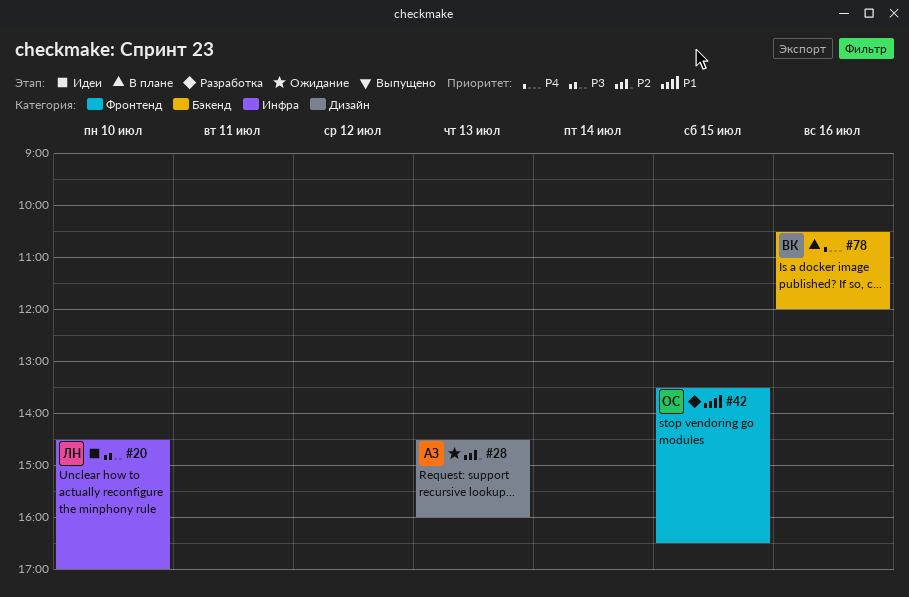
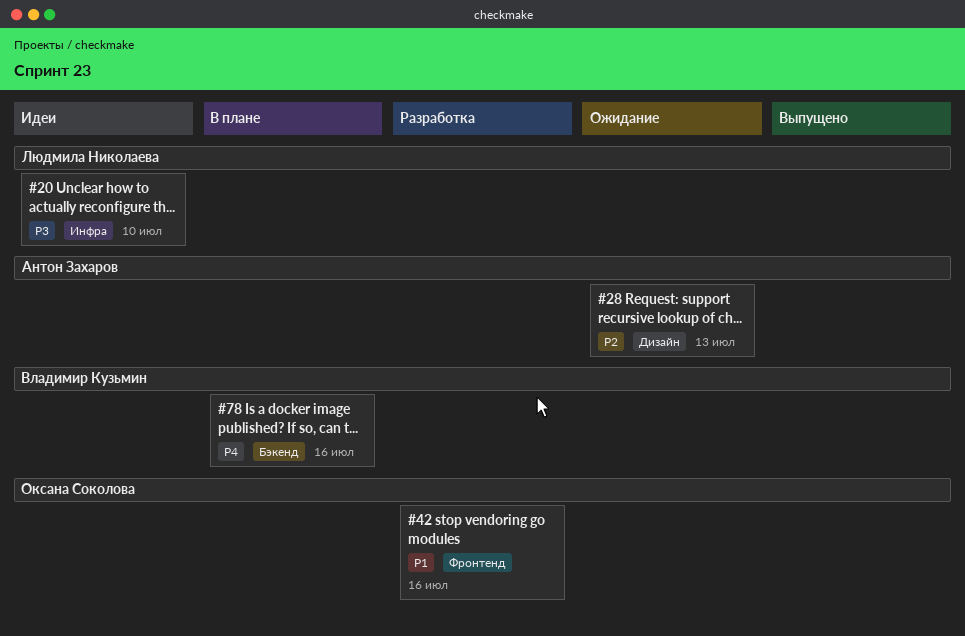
#42, day: Jul 15 -> Jul 16

